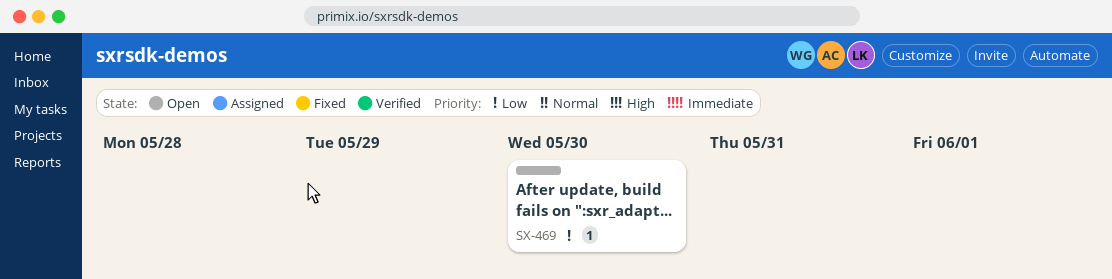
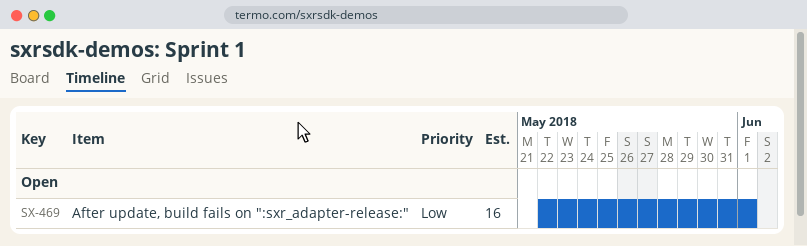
SX-469, estimate: 1 -> 16
SX-469, due: May 30 -> Jun 1

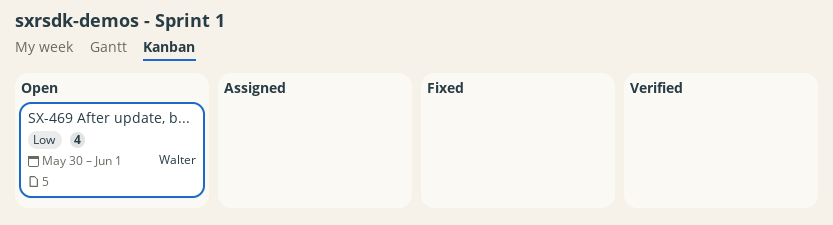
SX-469, estimate: 16 -> 4
SX-469, start: May 22 -> May 30

